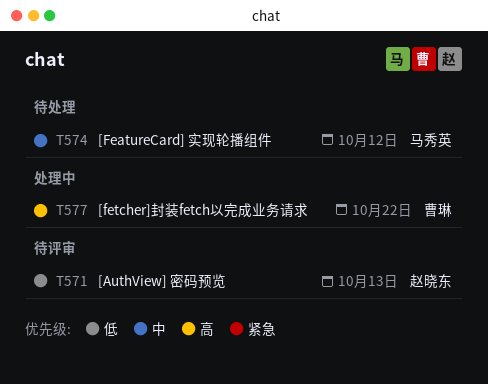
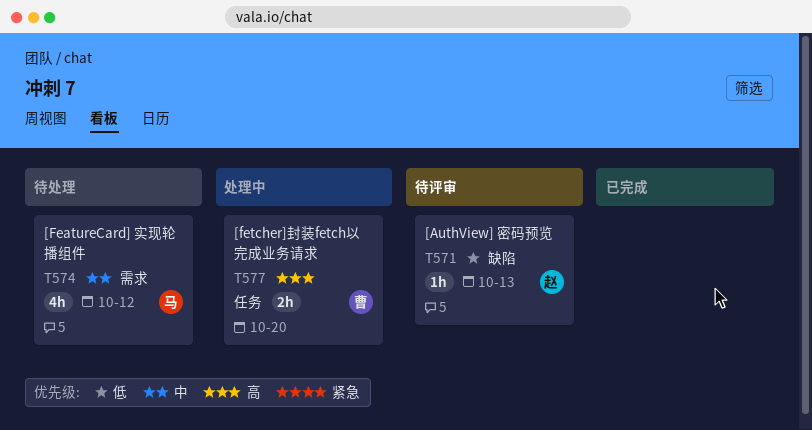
T577, due: Oct 22 -> Oct 20

